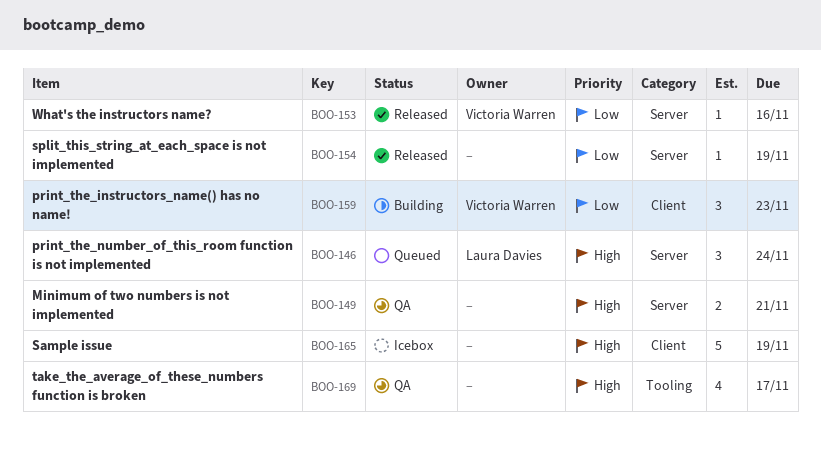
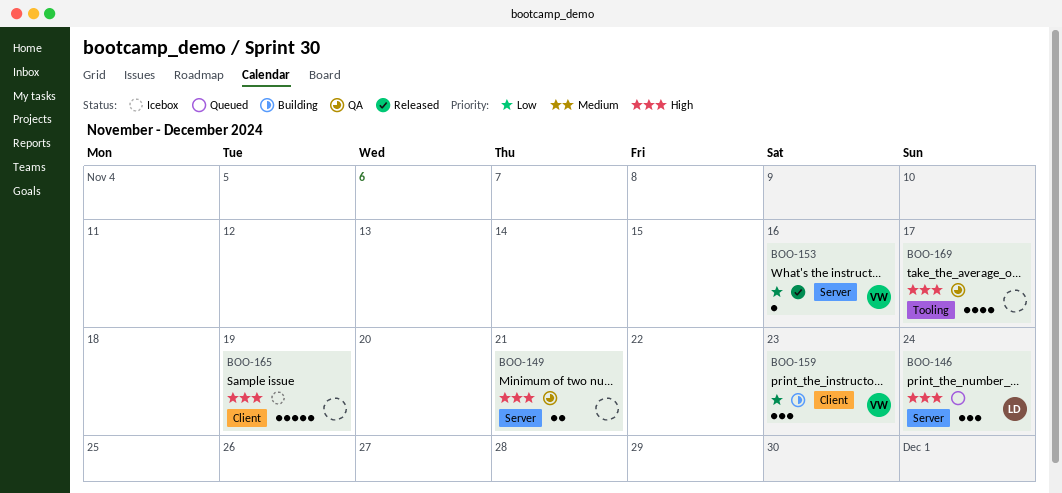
BOO-154: present -> none

